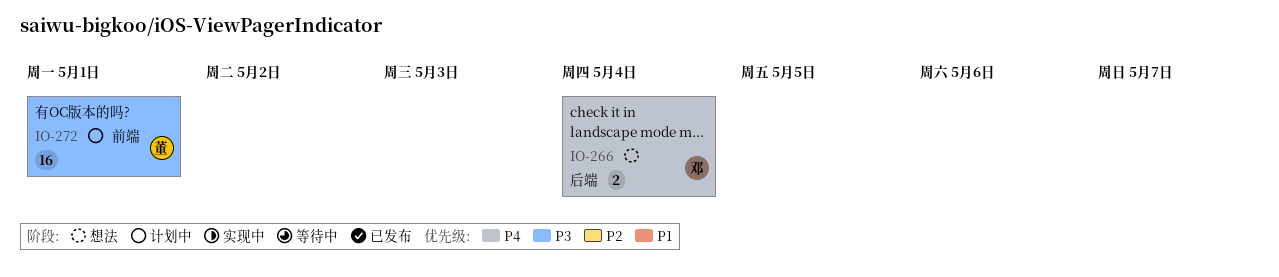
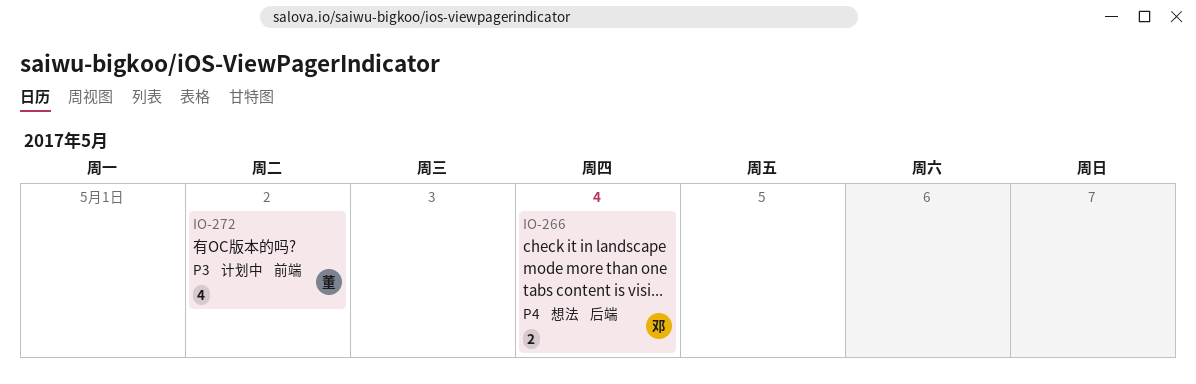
IO-272, estimate: 16 -> 4
IO-272, due: May 1 -> May 2

